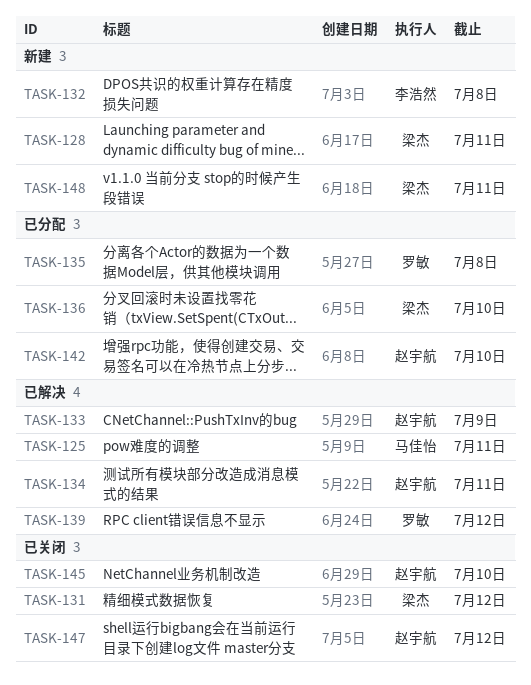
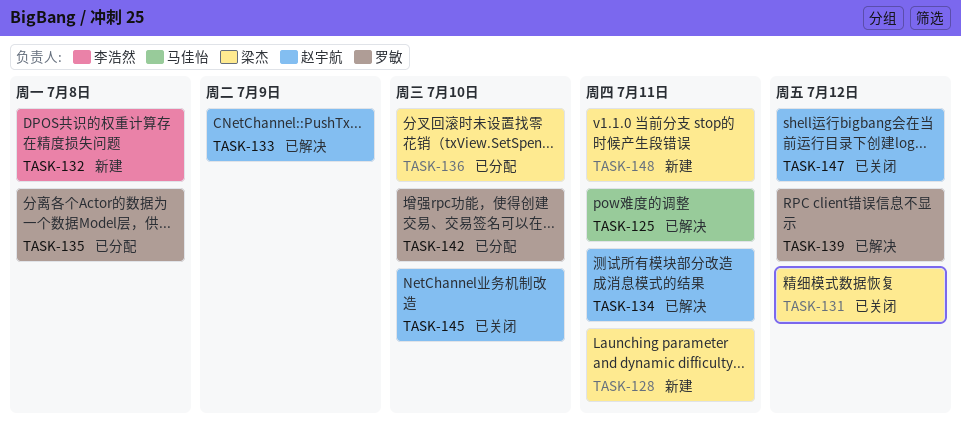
TASK-142, owner: 赵宇航 -> 罗敏

